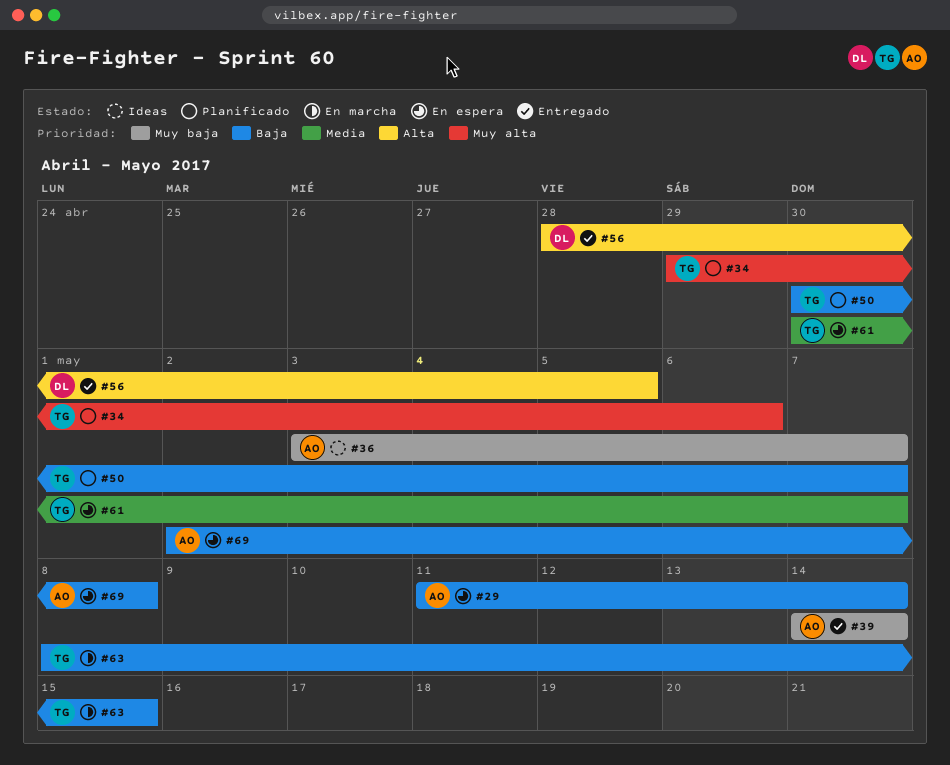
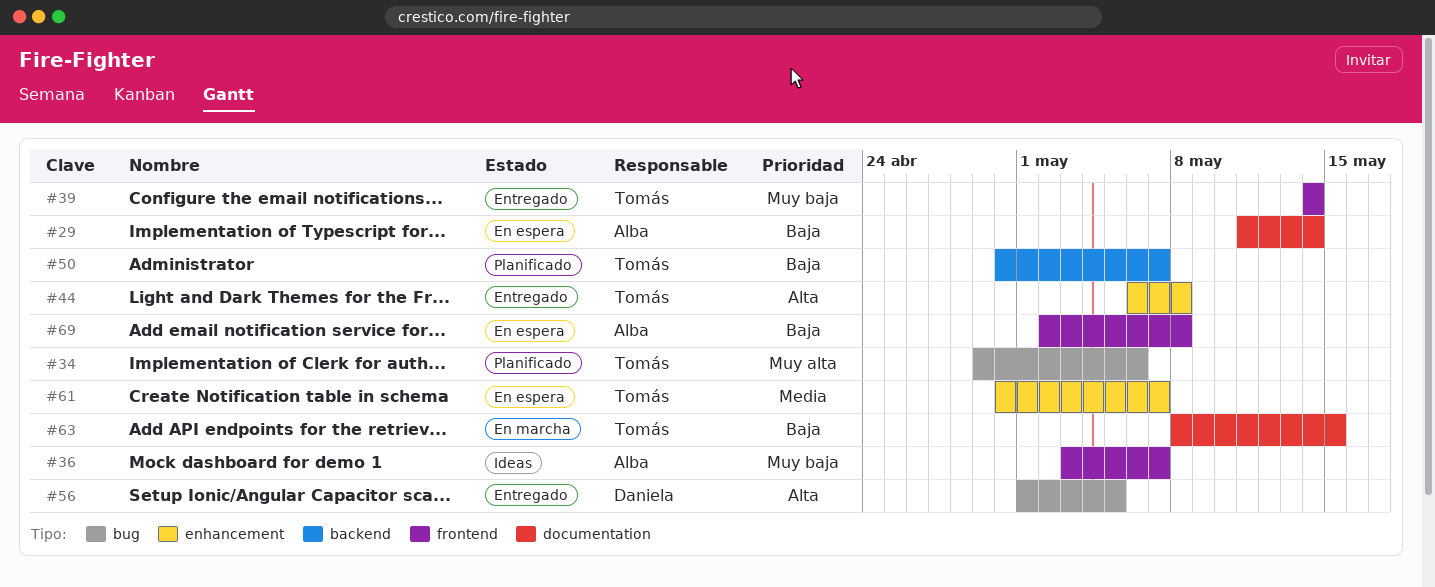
#39, owner: Alba -> Tomás
#44: none -> present
#56, start: Apr 28 -> May 1

